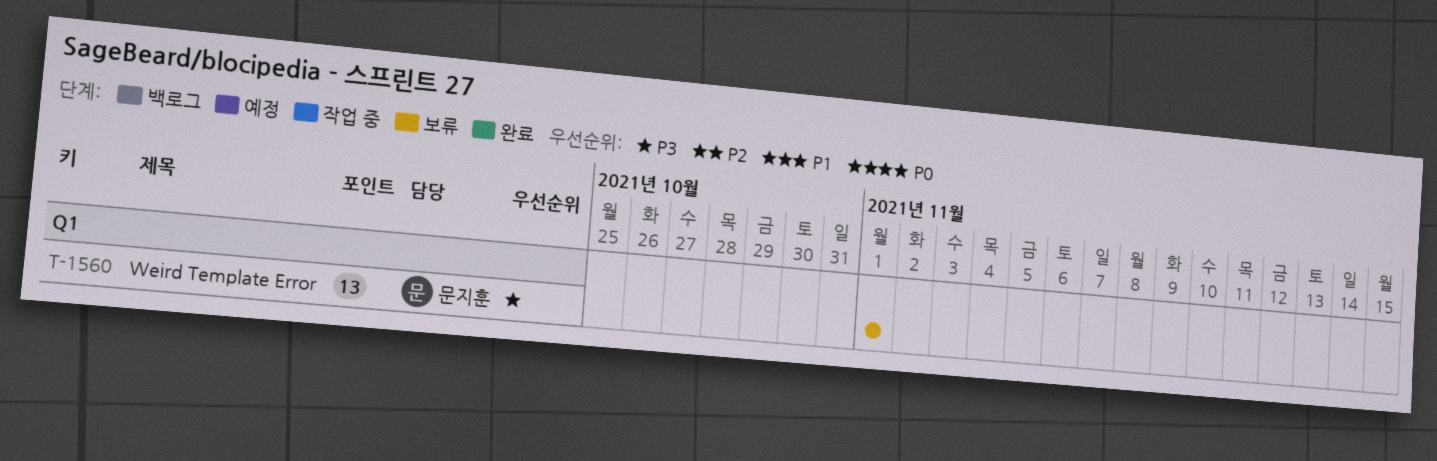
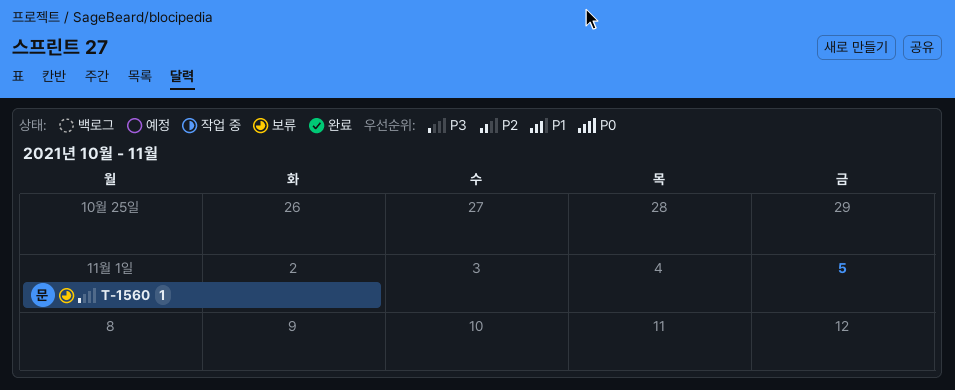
T-1560, estimate: 13 -> 1
T-1560, due: Nov 1 -> Nov 2

